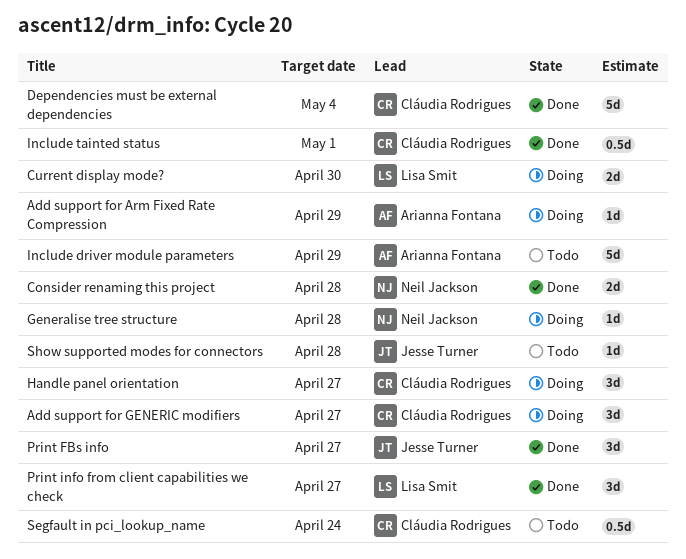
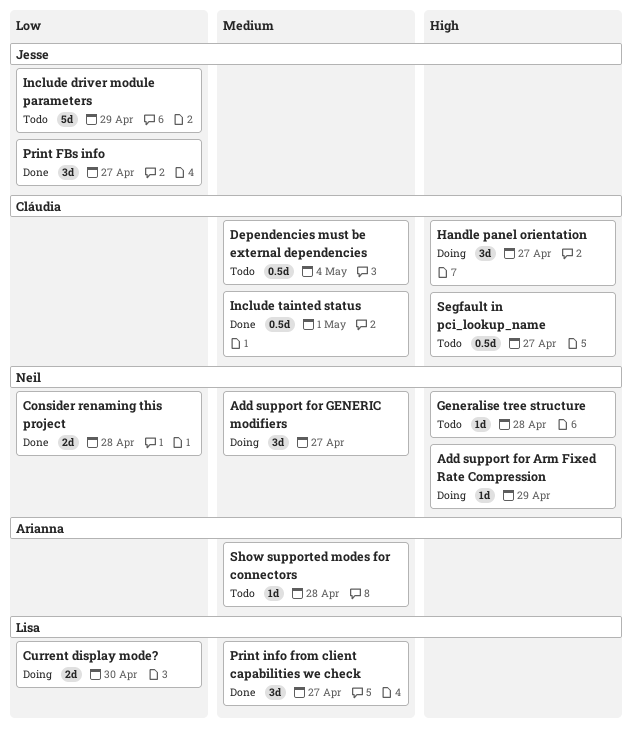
Add support for Arm Fixed Rate Compression, owner: Arianna Fontana -> Neil Jackson
Add support for GENERIC modifiers, owner: Cláudia Rodrigues -> Neil Jackson
Dependencies must be external dependencies, status: Done -> Todo
Dependencies must be external dependencies, estimate: 5d -> 0.5d
Generalise tree structure, status: Doing -> Todo
Include driver module parameters, owner: Arianna Fontana -> Jesse Turner
Segfault in pci_lookup_name, due: Apr 24 -> Apr 27
Show supported modes for connectors, owner: Jesse Turner -> Arianna Fontana

